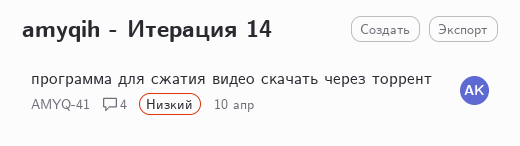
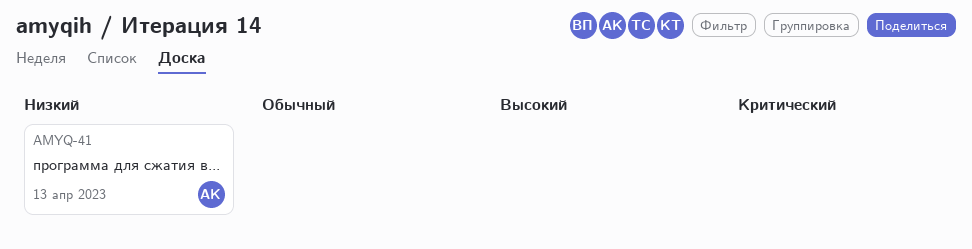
AMYQ-41, due: Apr 10 -> Apr 13

